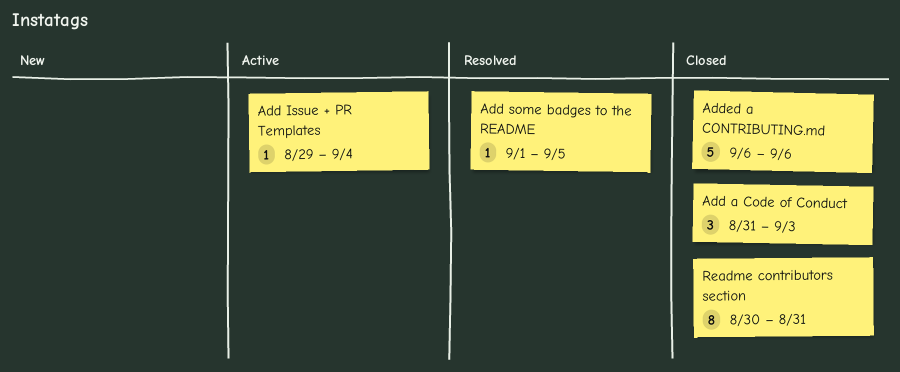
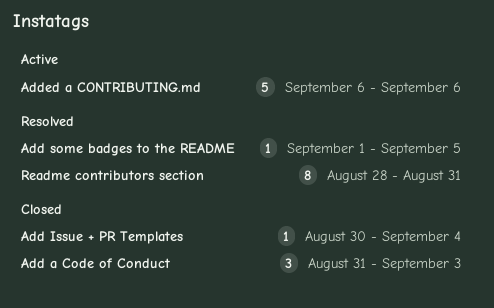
Add Issue + PR Templates, status: Active -> Closed
Add Issue + PR Templates, start: Aug 29 -> Aug 30
Added a CONTRIBUTING.md, status: Closed -> Active
Readme contributors section, status: Closed -> Resolved
Readme contributors section, start: Aug 30 -> Aug 28

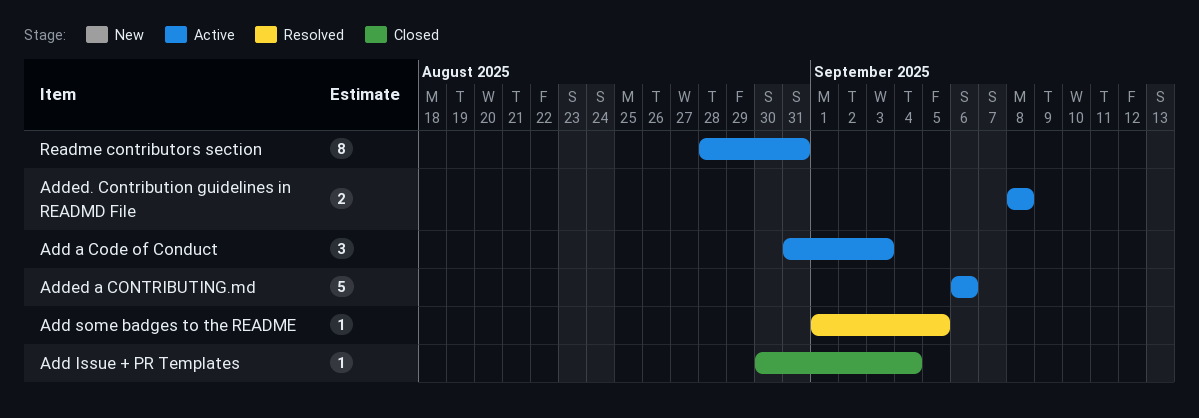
Add a Code of Conduct, status: Closed -> Active
Added. Contribution guidelines in READMD File: none -> present
Readme contributors section, status: Resolved -> Active

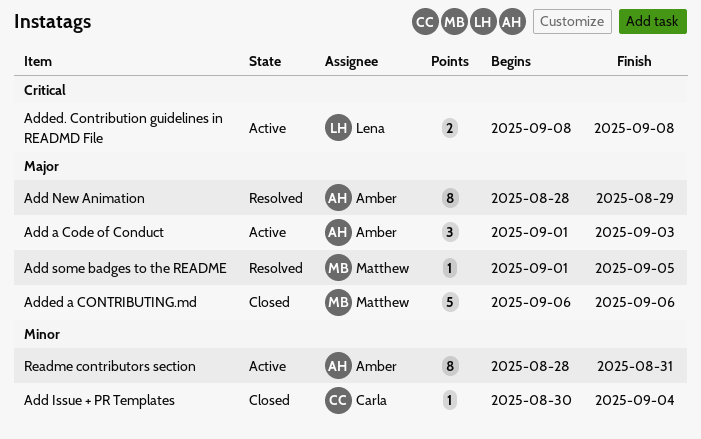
Add a Code of Conduct, start: Aug 31 -> Sep 1
Add New Animation: none -> present
Added a CONTRIBUTING.md, status: Active -> Closed

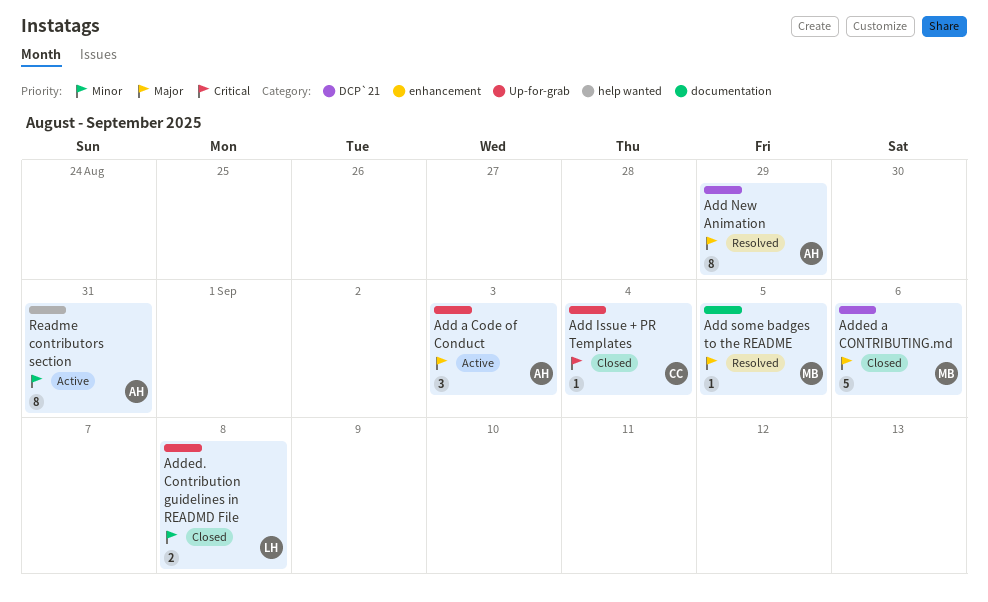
Add Issue + PR Templates, priority: Minor -> Critical
Added. Contribution guidelines in READMD File, status: Active -> Closed
Added. Contribution guidelines in READMD File, priority: Critical -> Minor

